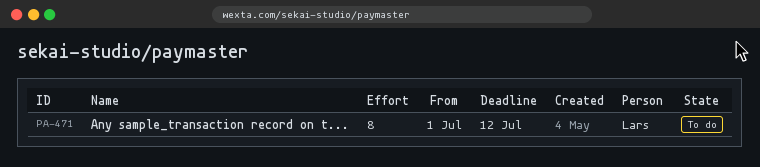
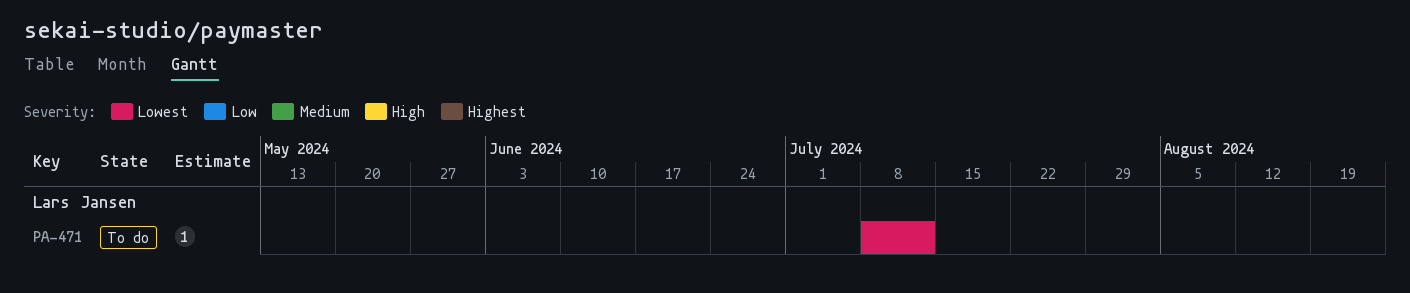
PA-471, estimate: 8 -> 1
PA-471, start: Jul 1 -> Jul 8

